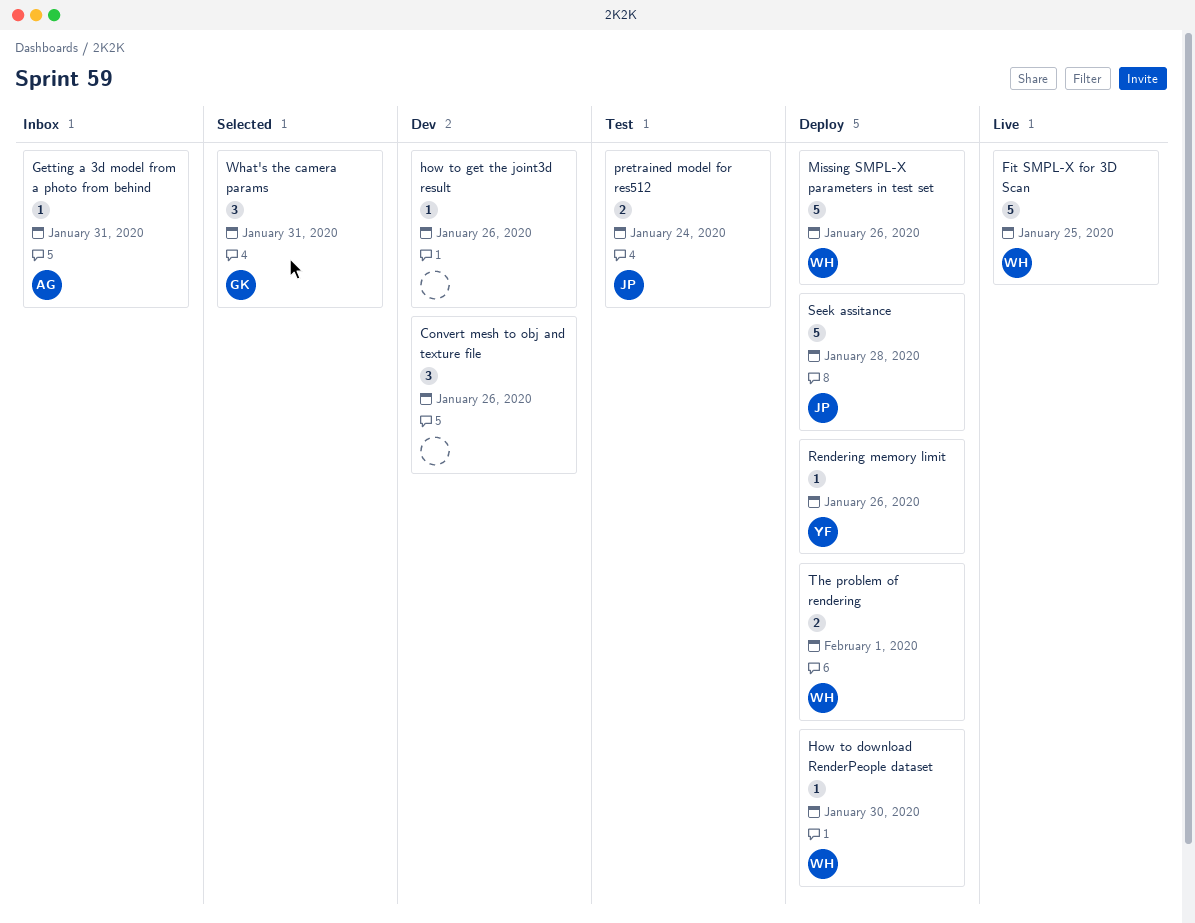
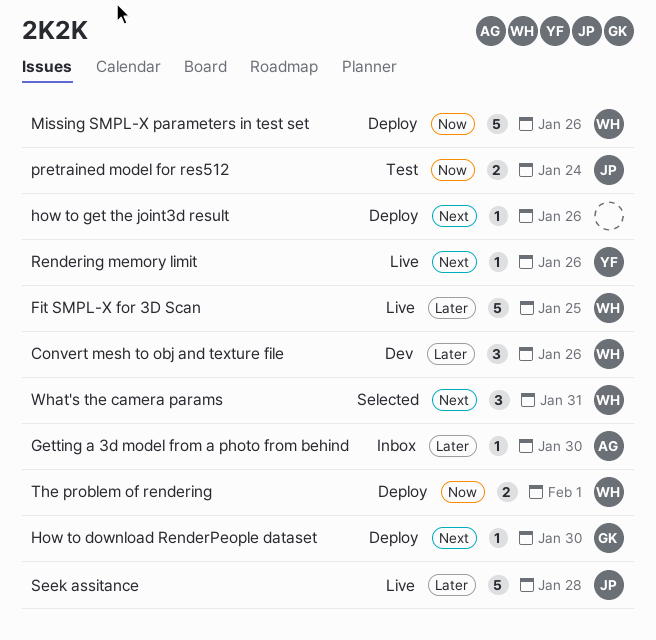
Convert mesh to obj and texture file, owner: none -> WH
Getting a 3d model from a photo from behind, due: Jan 31 -> Jan 30
How to download RenderPeople dataset, owner: WH -> GK
how to get the joint3d result, status: Dev -> Deploy
Rendering memory limit, status: Deploy -> Live
Seek assitance, status: Deploy -> Live
What's the camera params, owner: GK -> WH

